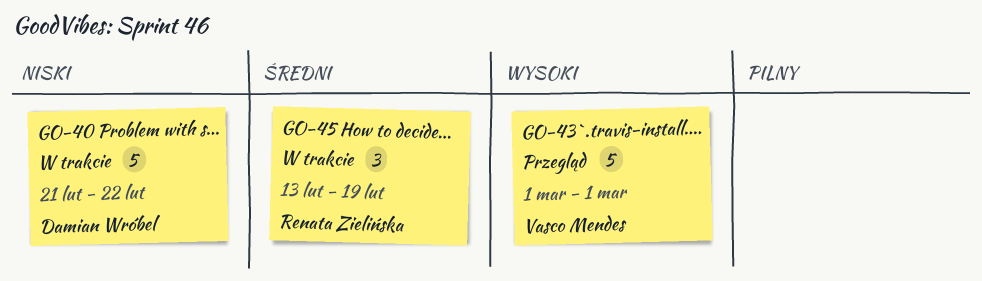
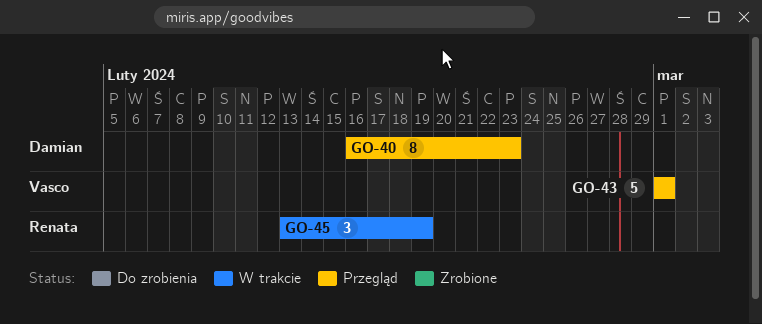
GO-40, status: W trakcie -> Przegląd
GO-40, estimate: 5 -> 8
GO-40, start: Feb 21 -> Feb 16
GO-40, due: Feb 22 -> Feb 23

